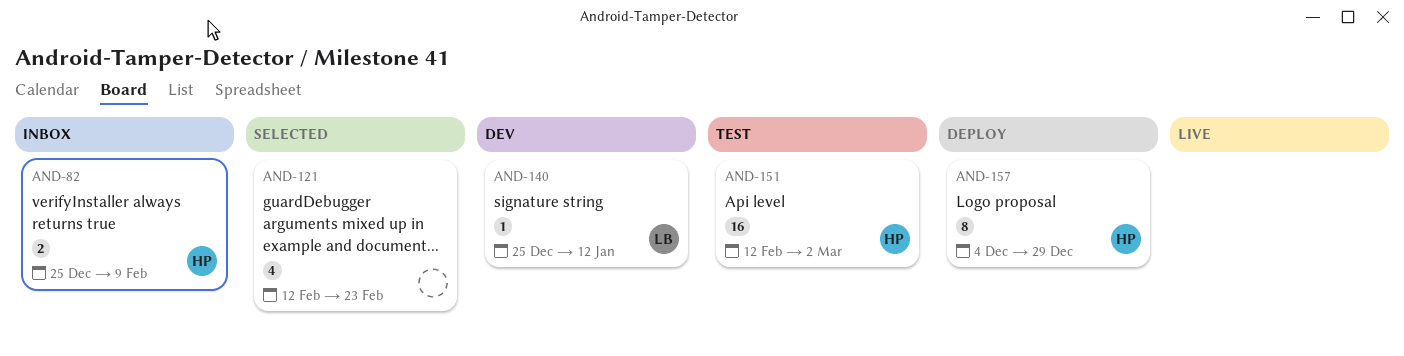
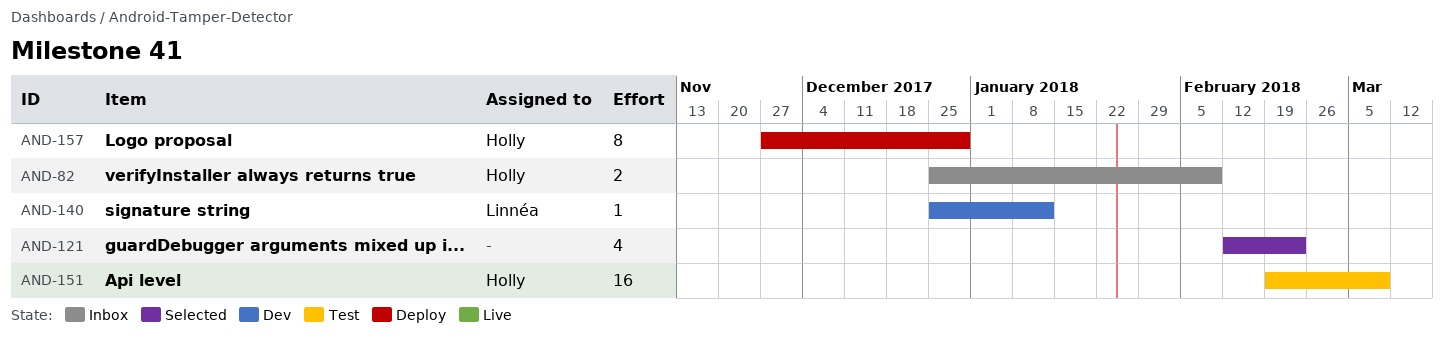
AND-151, start: Feb 12 -> Feb 19
AND-151, due: Mar 2 -> Mar 9
AND-157, start: Dec 4 -> Nov 27

